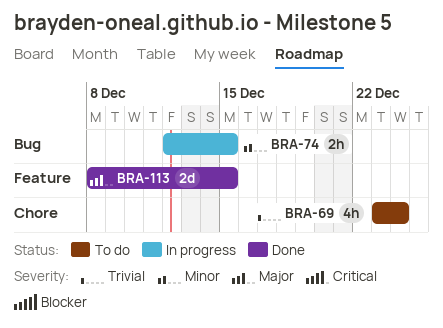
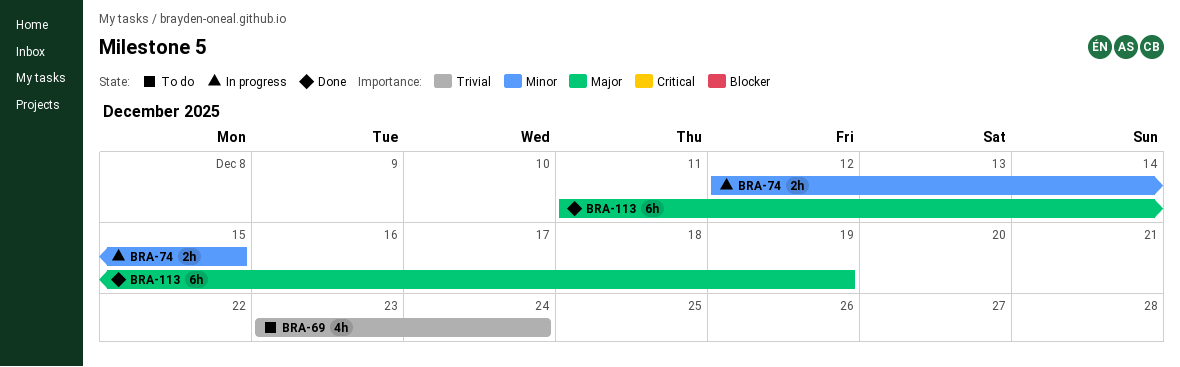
BRA-113, estimate: 2d -> 6h
BRA-113, start: Dec 8 -> Dec 11
BRA-113, due: Dec 15 -> Dec 19

